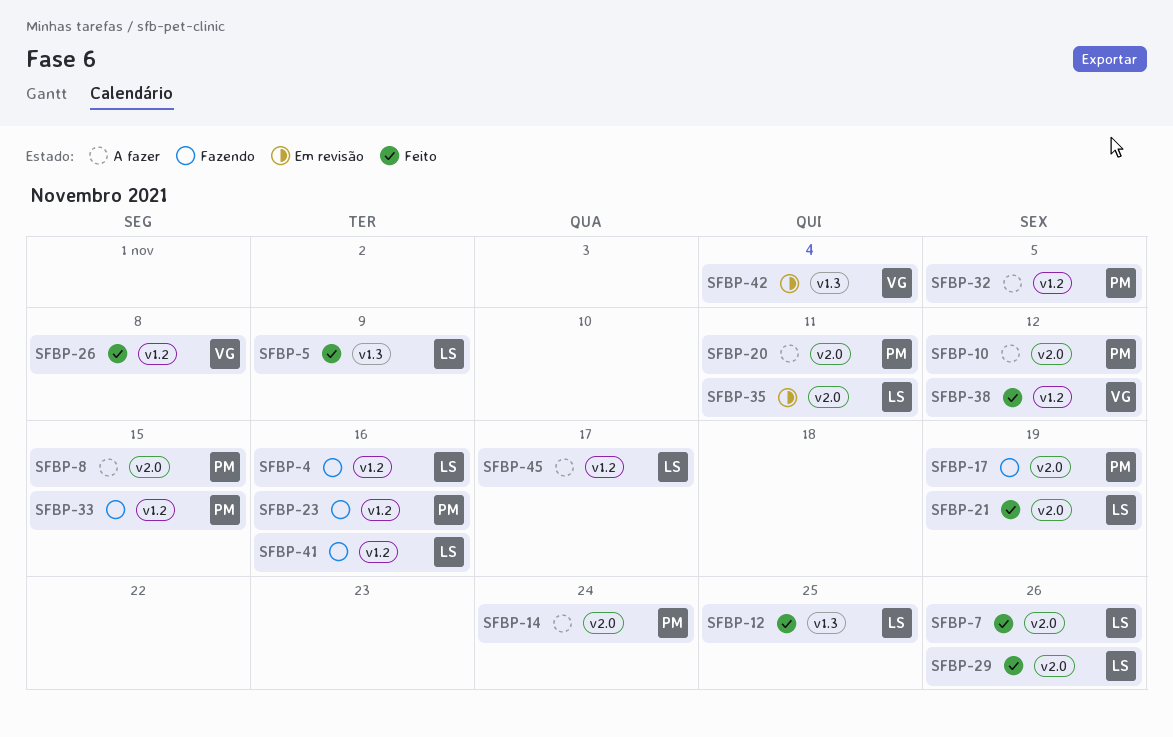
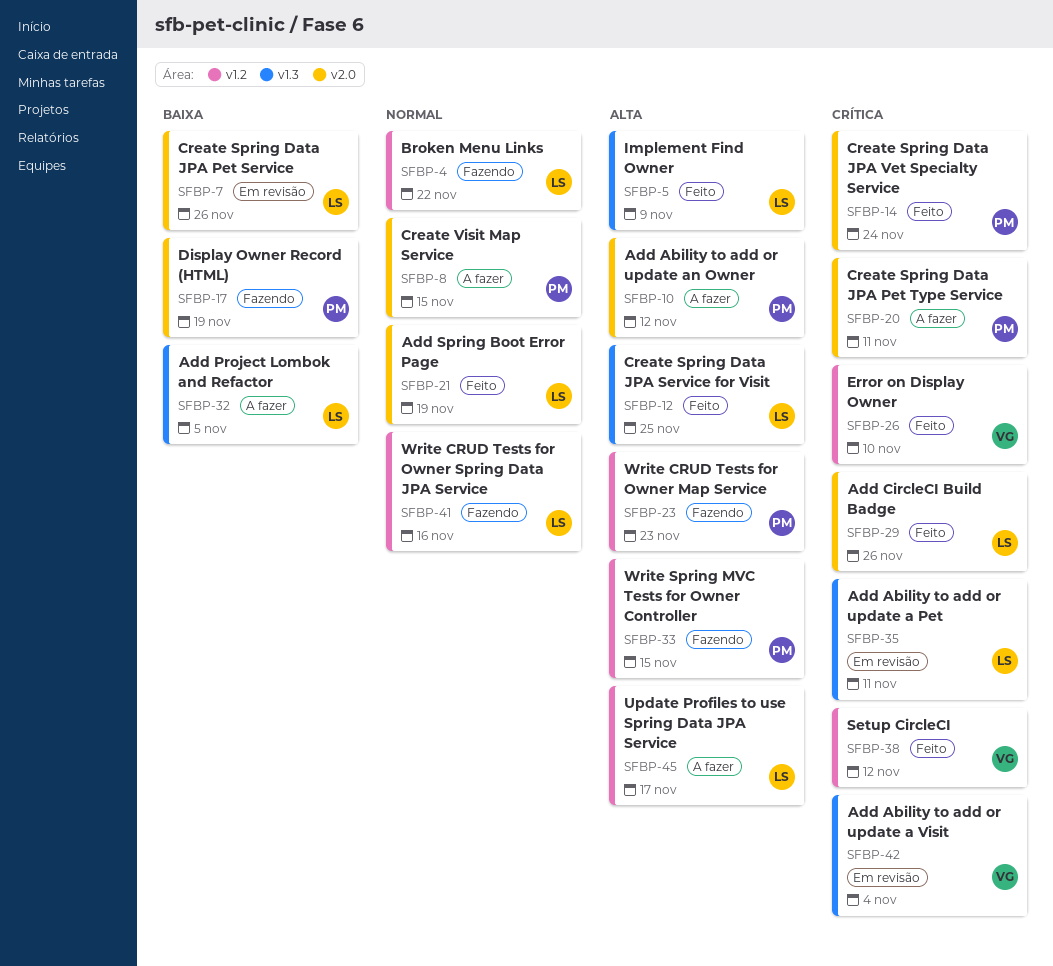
SFBP-4, due: Nov 16 -> Nov 22
SFBP-7, status: Feito -> Em revisão
SFBP-14, status: A fazer -> Feito
SFBP-23, due: Nov 16 -> Nov 23
SFBP-26, due: Nov 8 -> Nov 10
SFBP-32, owner: PM -> LS
SFBP-32, label: v1.2 -> v1.3
SFBP-35, label: v2.0 -> v1.3

